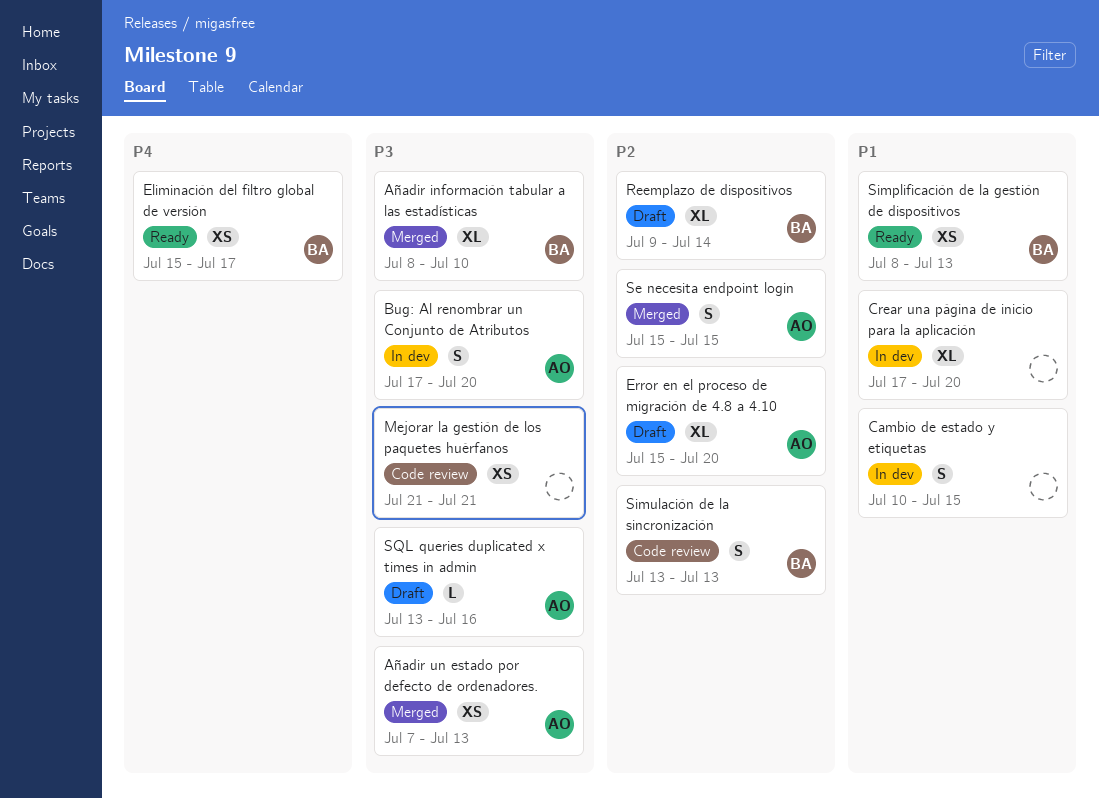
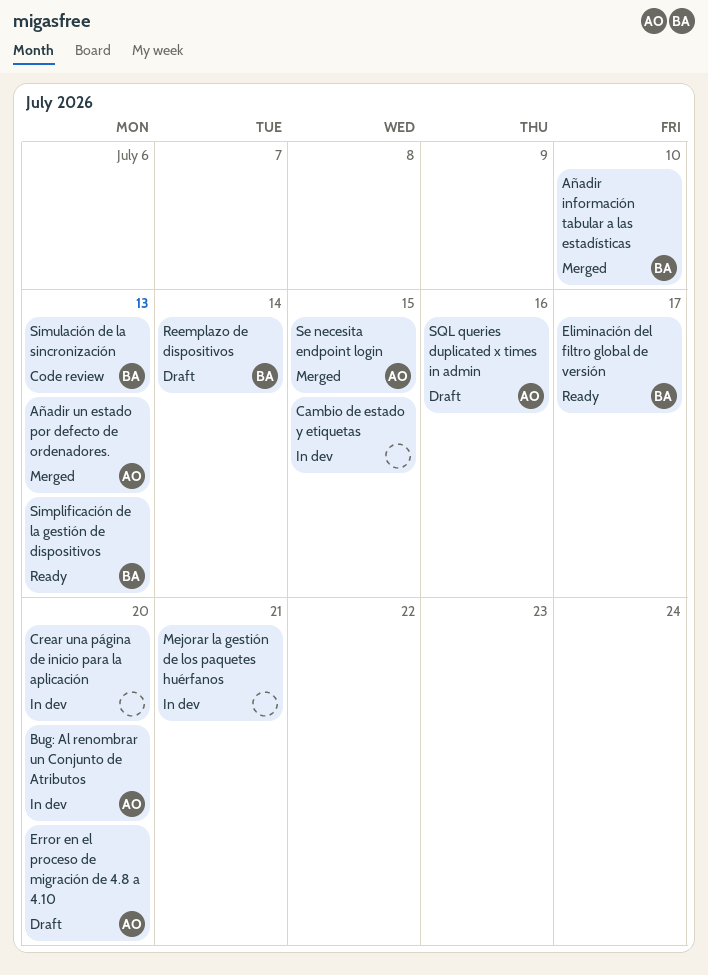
Mejorar la gestión de los paquetes huérfanos, status: Code review -> In dev

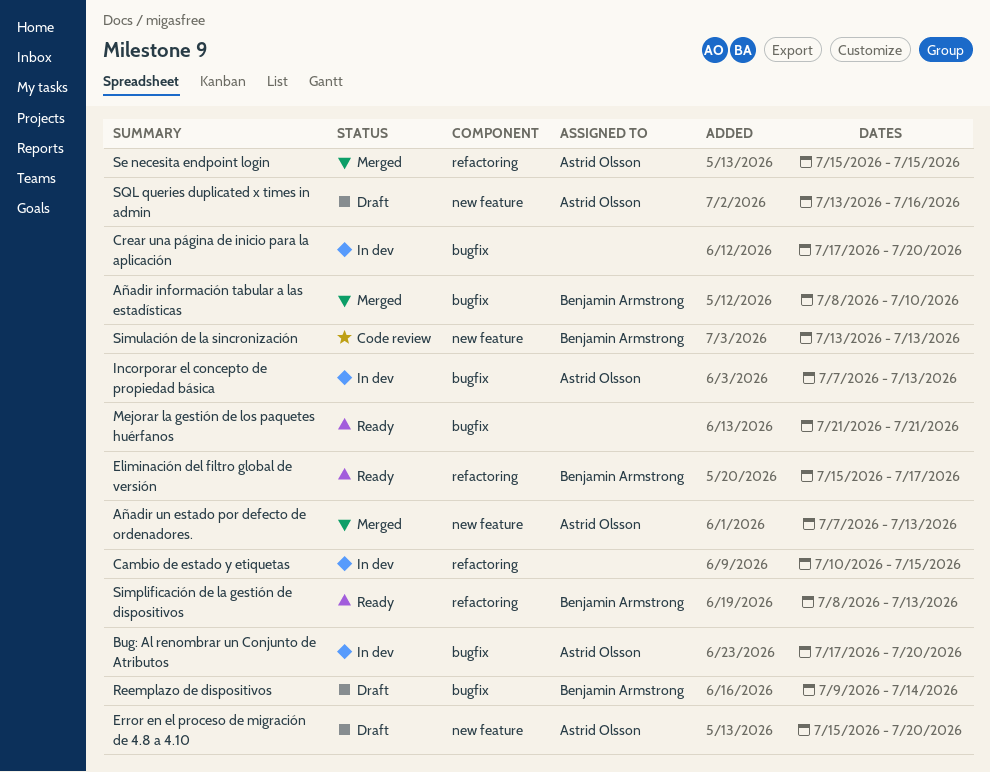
Incorporar el concepto de propiedad básica: none -> present
Mejorar la gestión de los paquetes huérfanos, status: In dev -> Ready

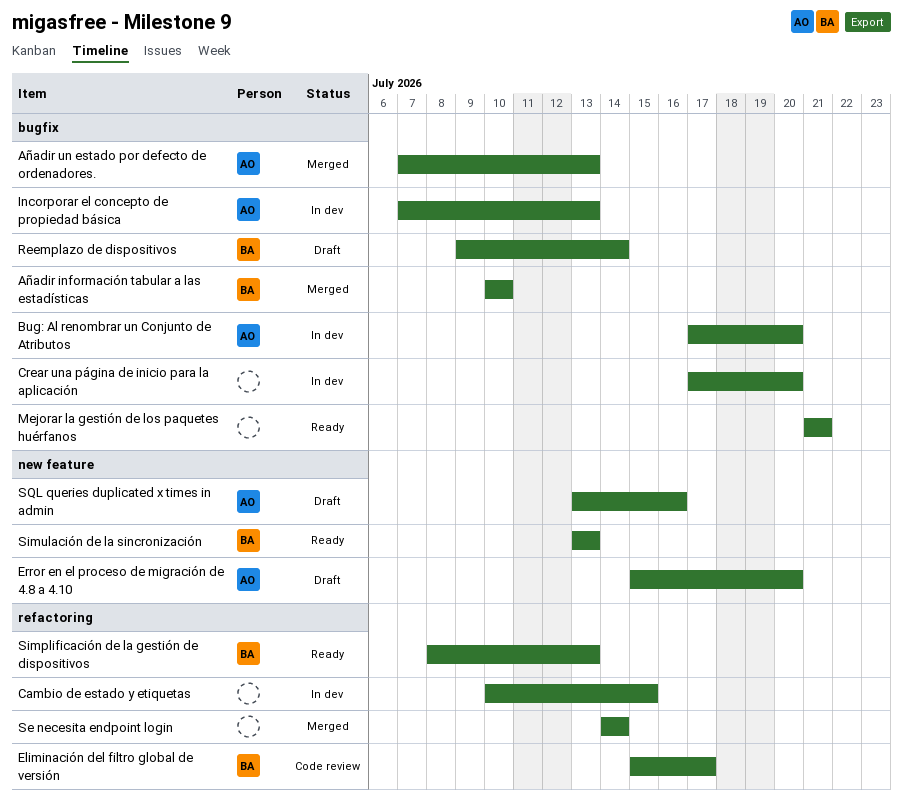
Añadir información tabular a las estadísticas, start: Jul 8 -> Jul 10
Añadir un estado por defecto de ordenadores., label: new feature -> bugfix
Eliminación del filtro global de versión, status: Ready -> Code review
Se necesita endpoint login, owner: Astrid Olsson -> none
Se necesita endpoint login, start: Jul 15 -> Jul 14
Se necesita endpoint login, due: Jul 15 -> Jul 14
Simulación de la sincronización, status: Code review -> Ready

